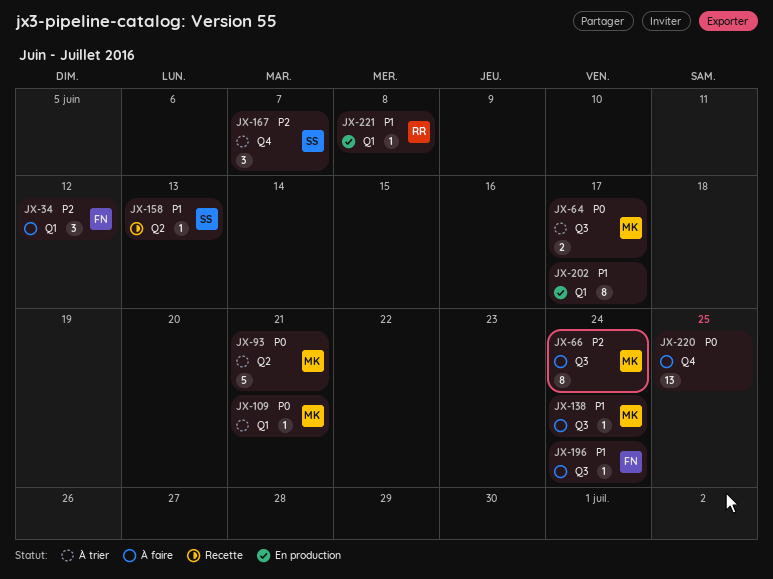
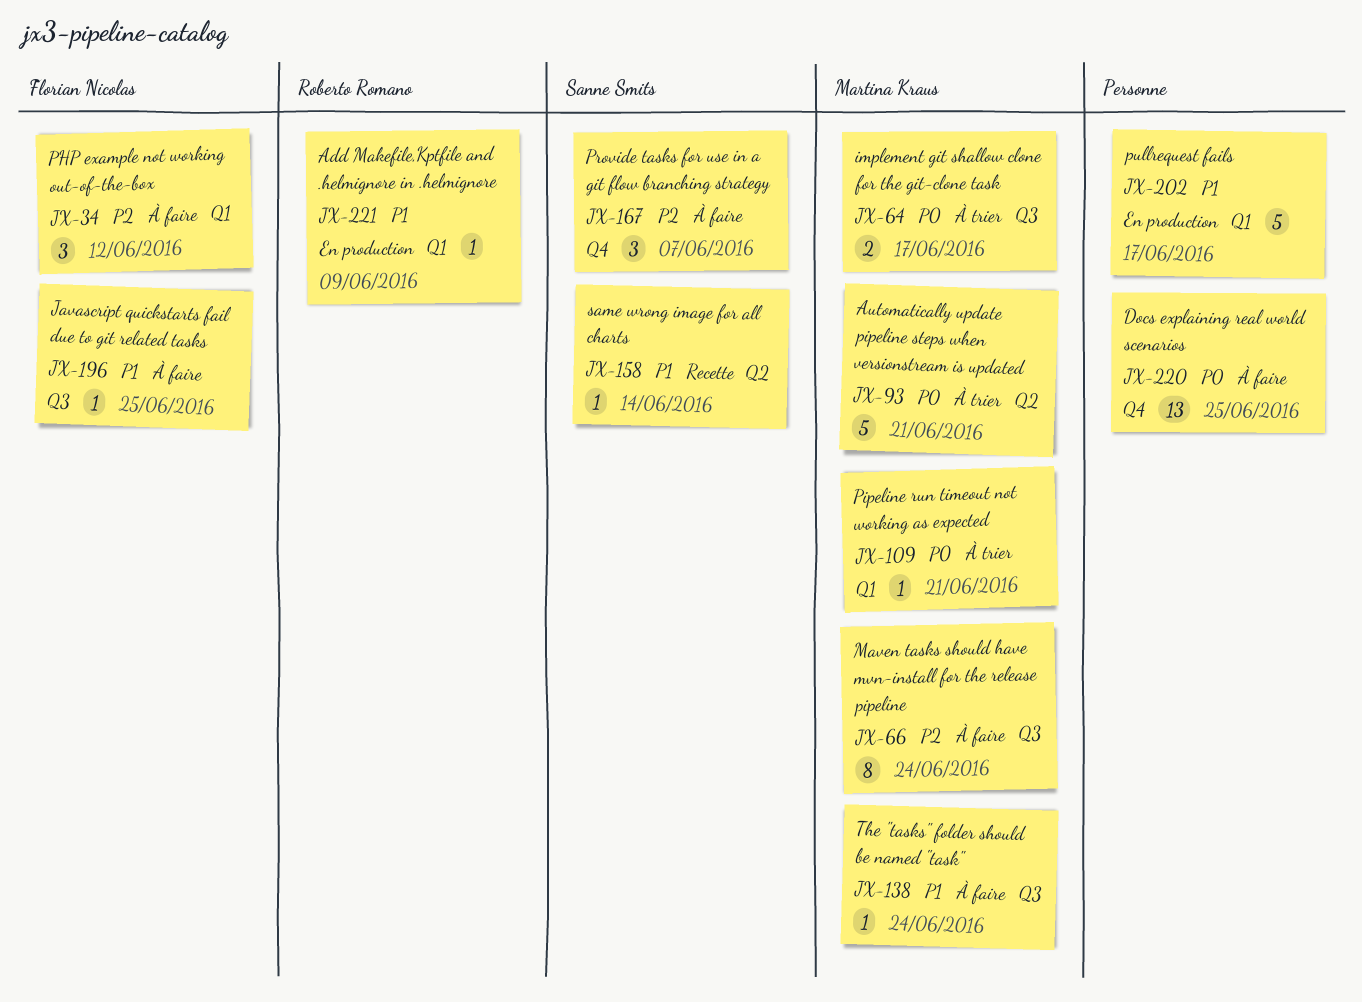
JX-158, due: Jun 13 -> Jun 14
JX-167, status: À trier -> À faire
JX-196, due: Jun 24 -> Jun 25
JX-202, estimate: 8 -> 5
JX-221, due: Jun 8 -> Jun 9

